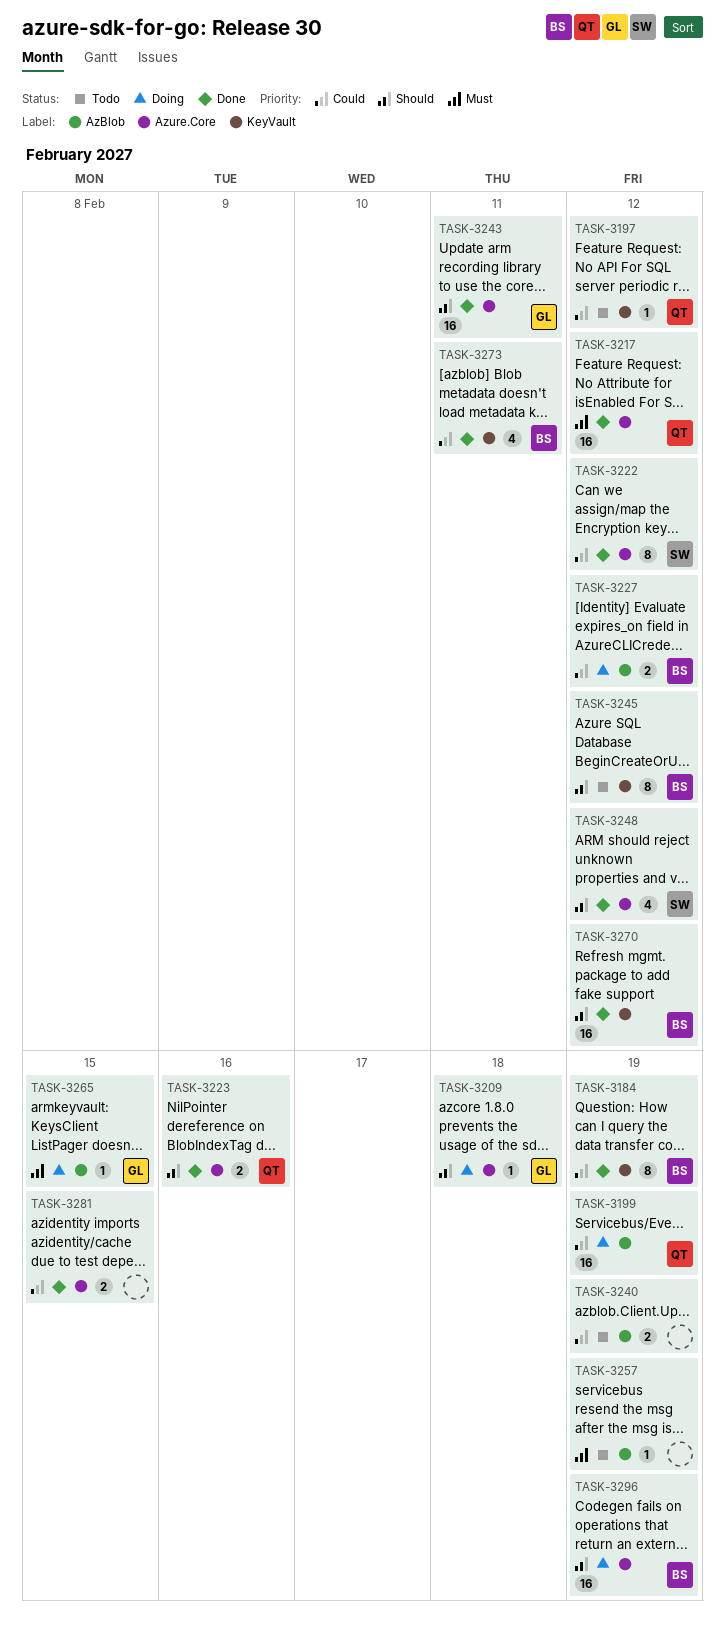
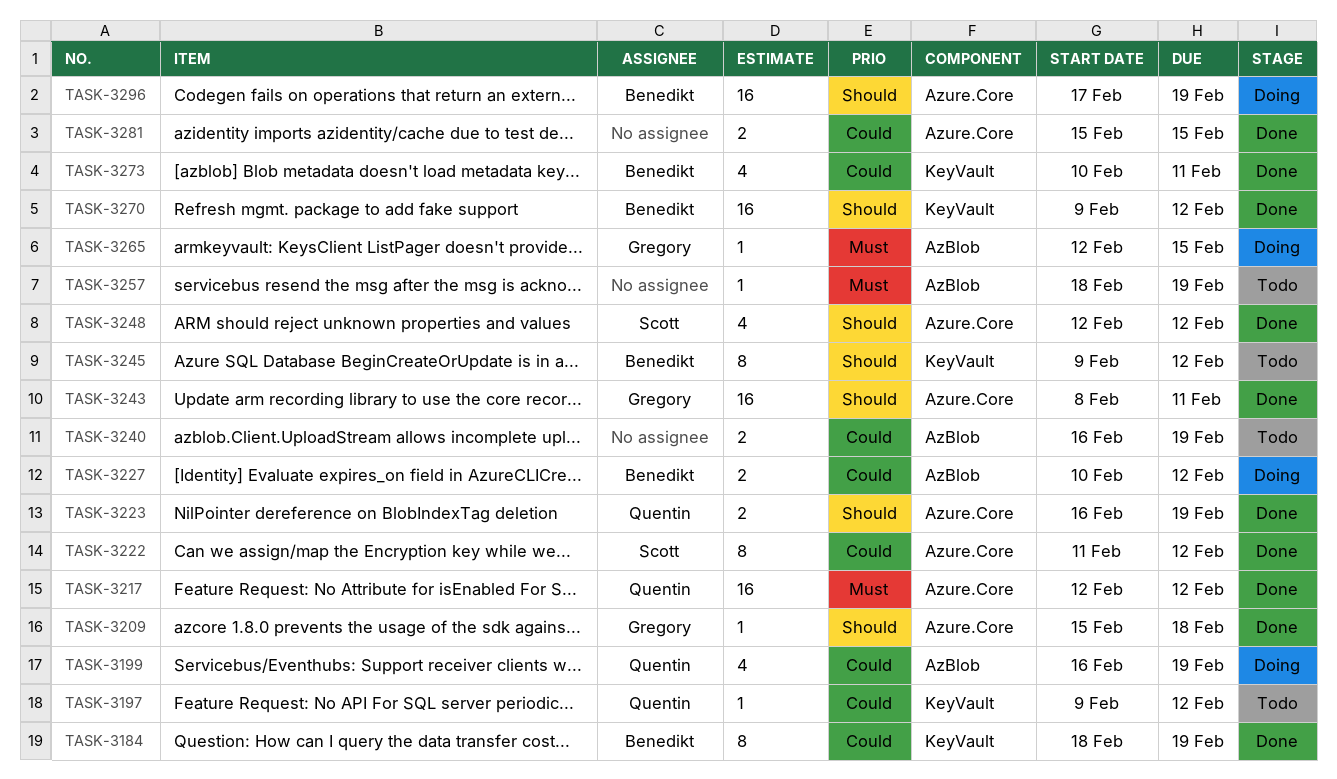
TASK-3199, estimate: 16 -> 4
TASK-3209, status: Doing -> Done
TASK-3223, due: Feb 16 -> Feb 19

